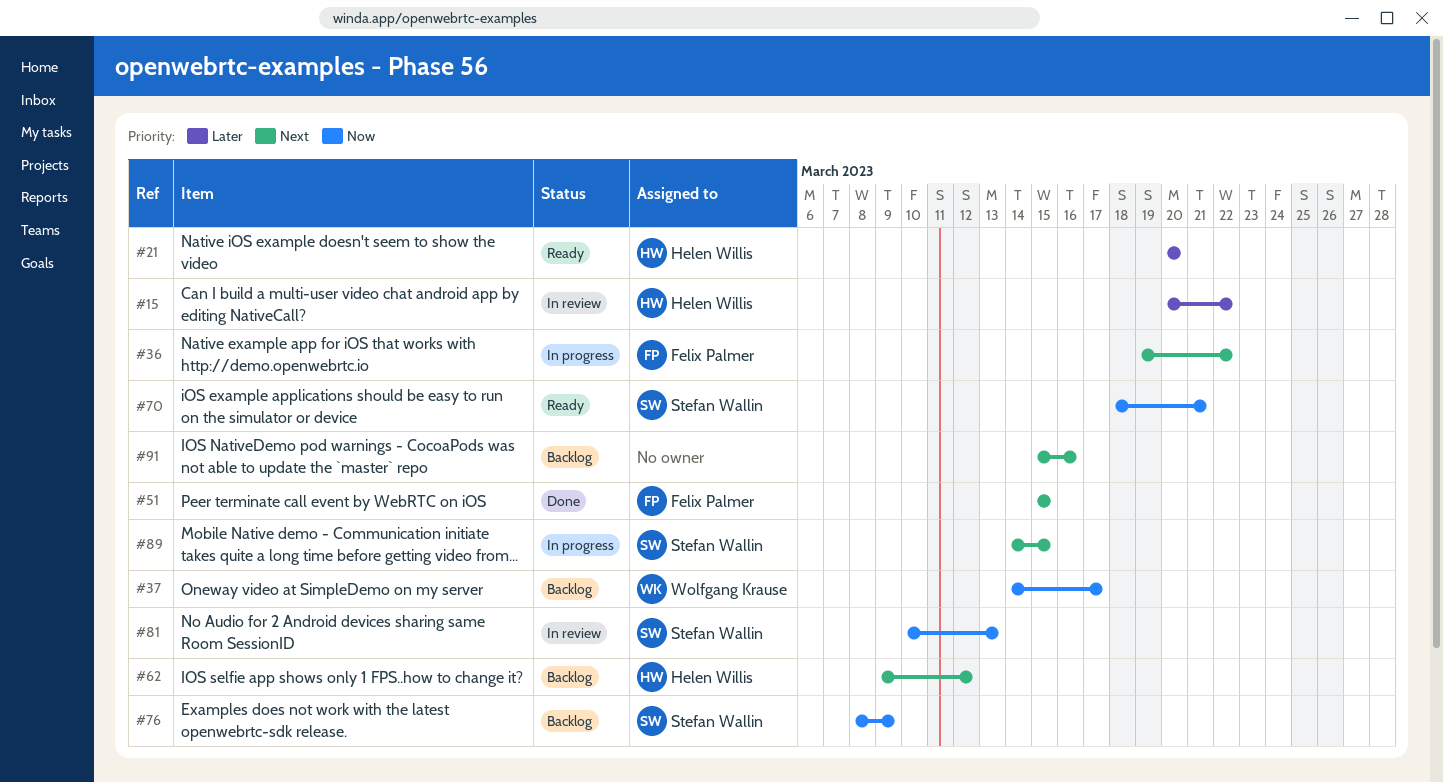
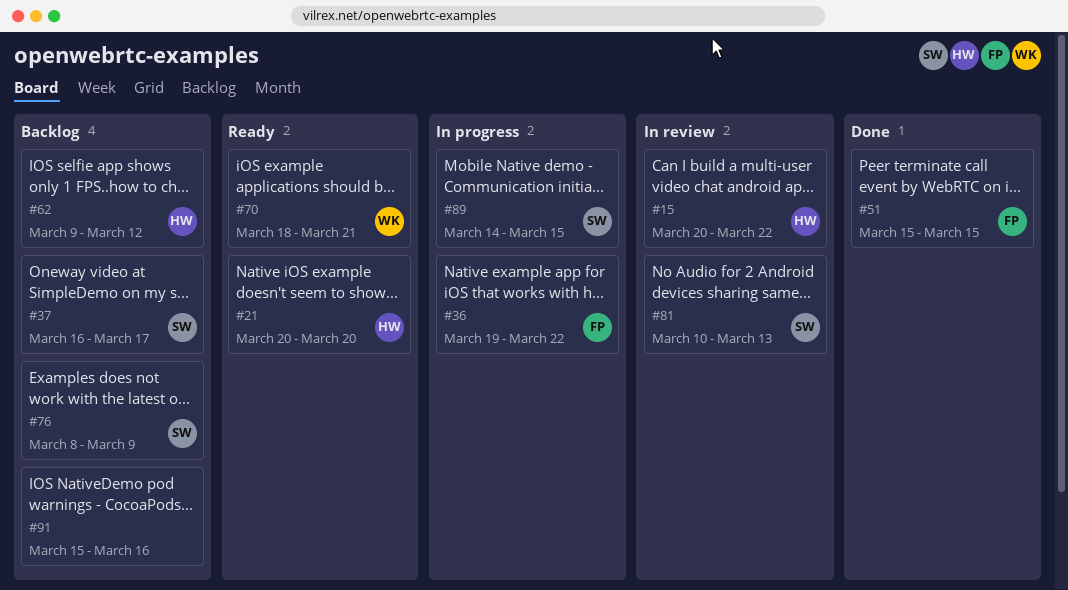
#37, owner: Wolfgang Krause -> Stefan Wallin
#37, start: Mar 14 -> Mar 16
#70, owner: Stefan Wallin -> Wolfgang Krause

